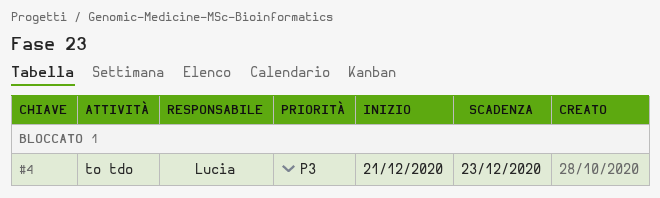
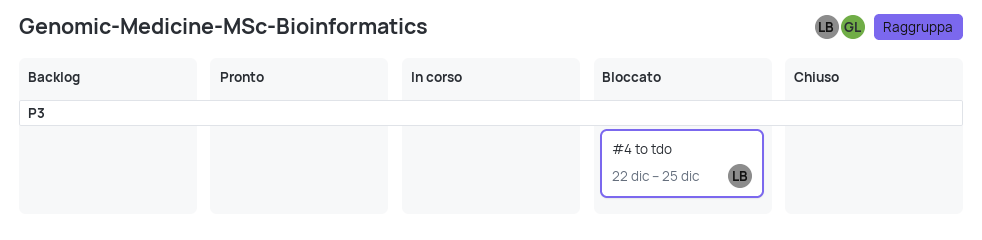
#4, start: Dec 21 -> Dec 22
#4, due: Dec 23 -> Dec 25

